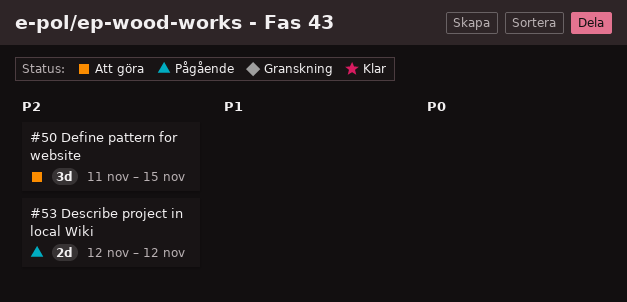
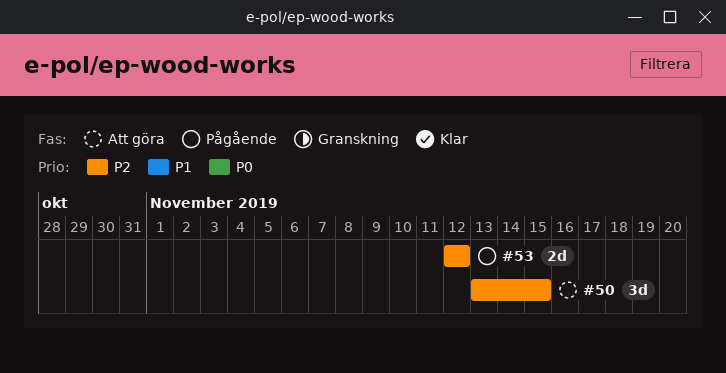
#50, start: Nov 11 -> Nov 13

